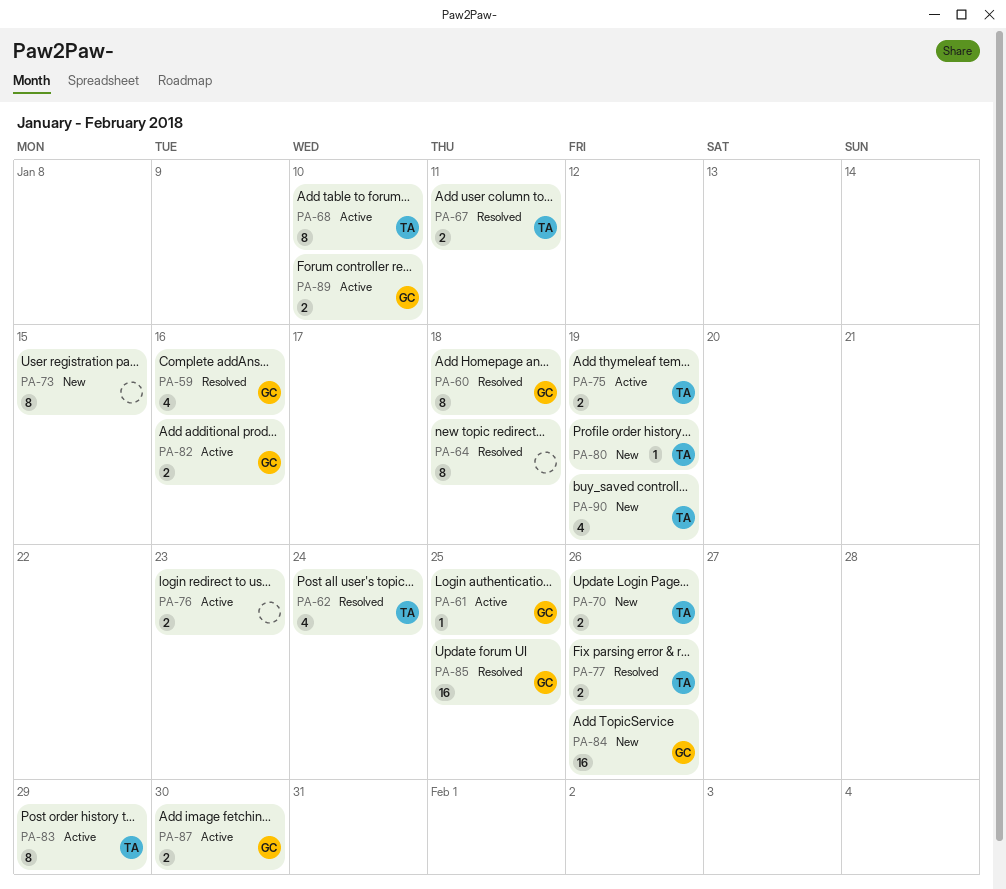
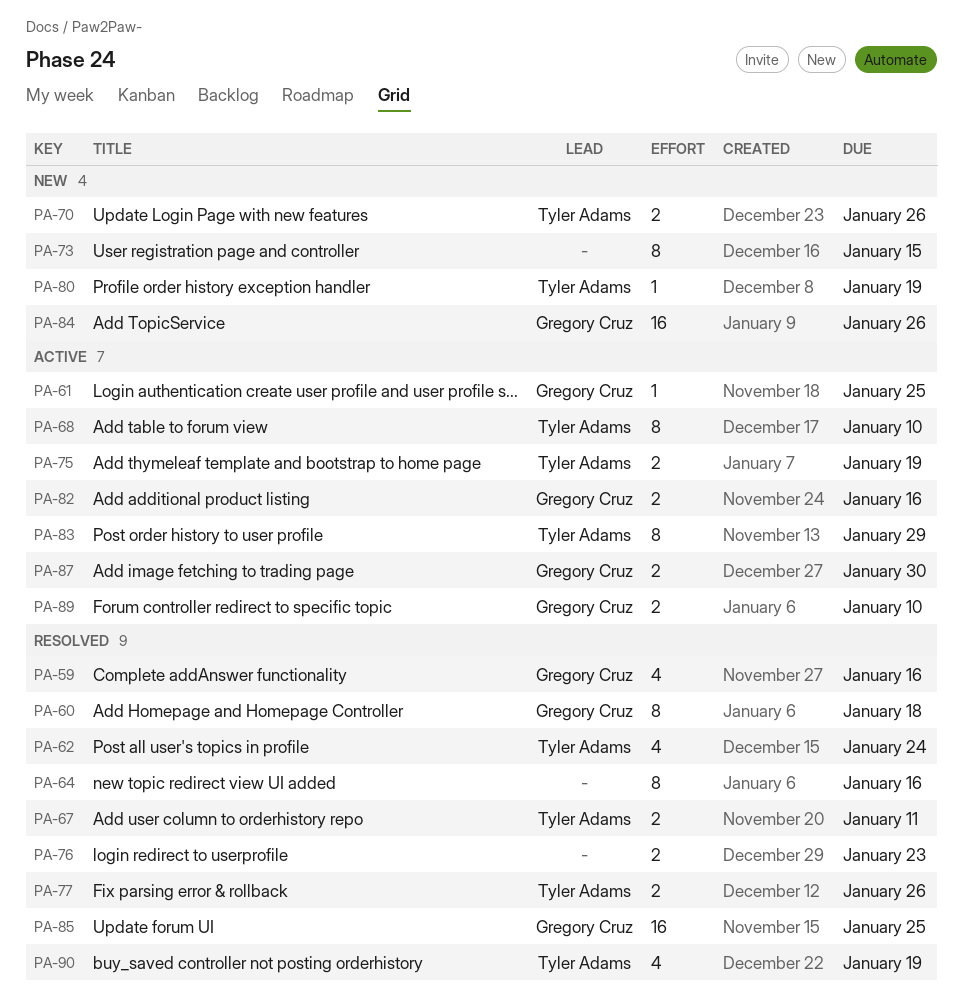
PA-64, due: Jan 18 -> Jan 16
PA-76, status: Active -> Resolved
PA-90, status: New -> Resolved

